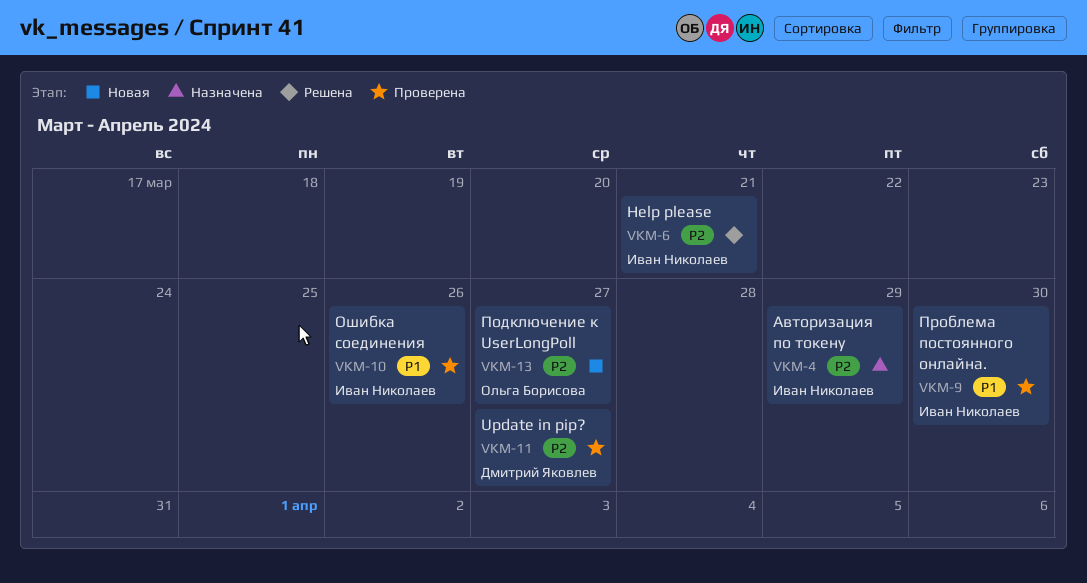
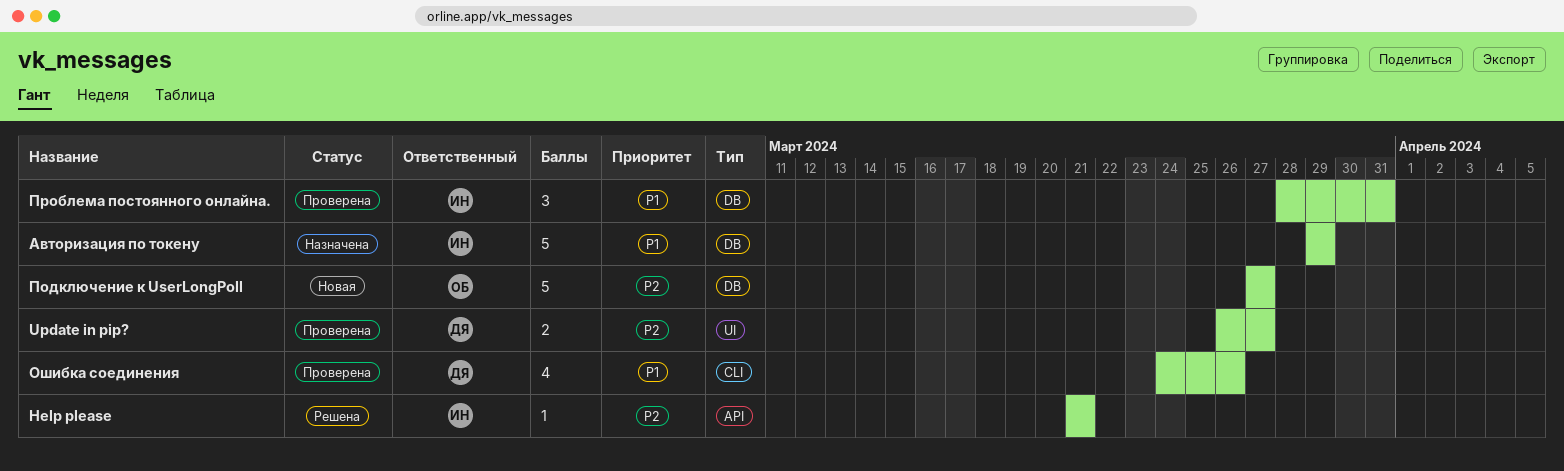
Авторизация по токену, priority: P2 -> P1
Ошибка соединения, owner: Иван Николаев -> Дмитрий Яковлев
Проблема постоянного онлайна., due: Mar 30 -> Mar 31

